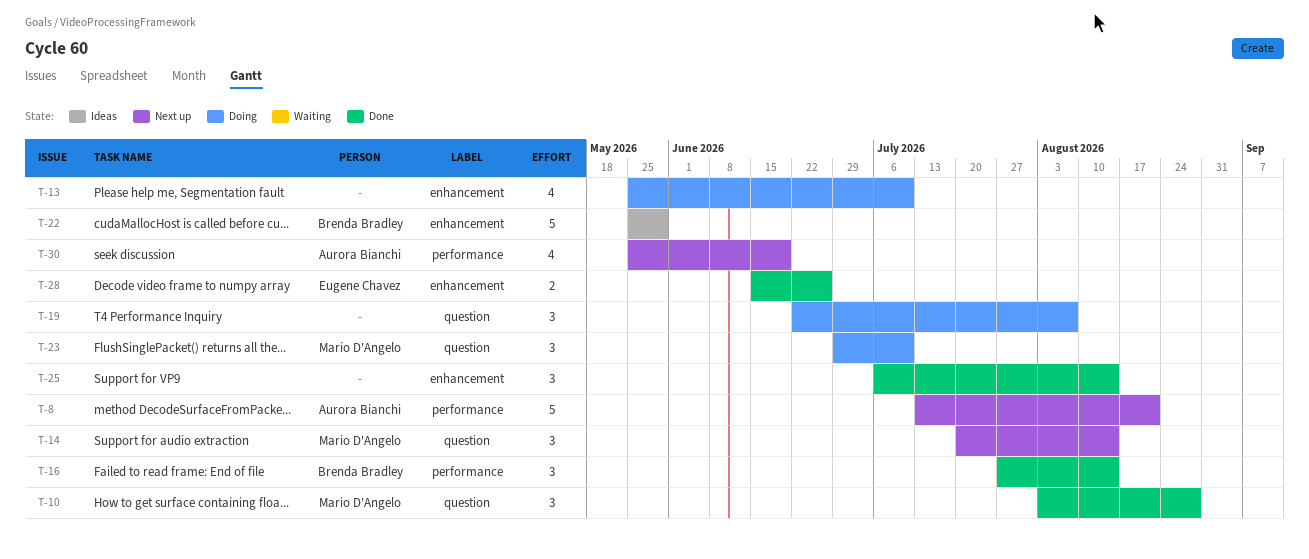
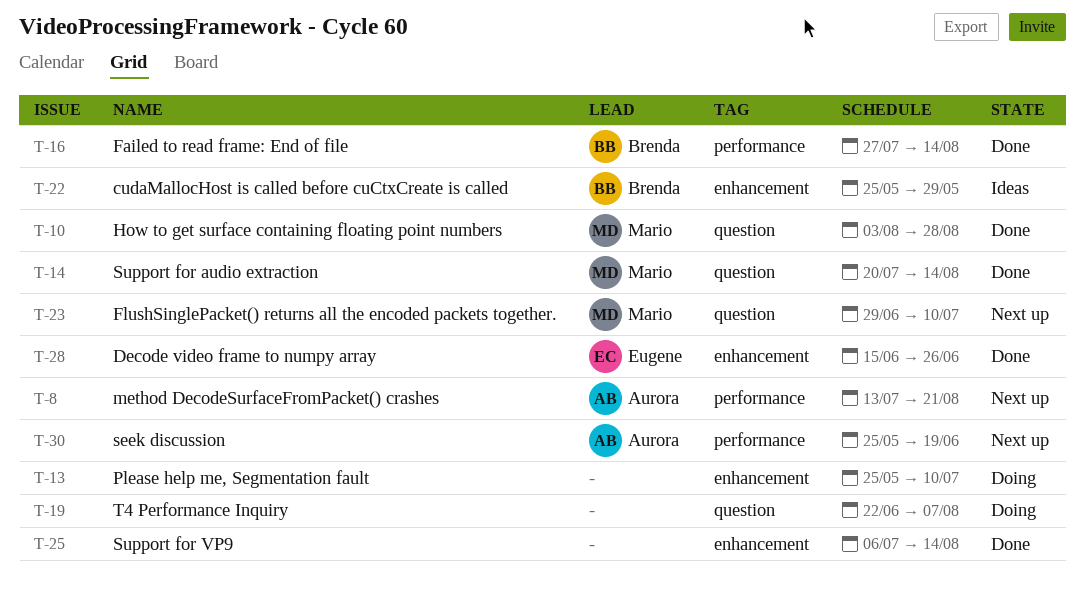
T-14, status: Next up -> Done
T-23, status: Doing -> Next up

